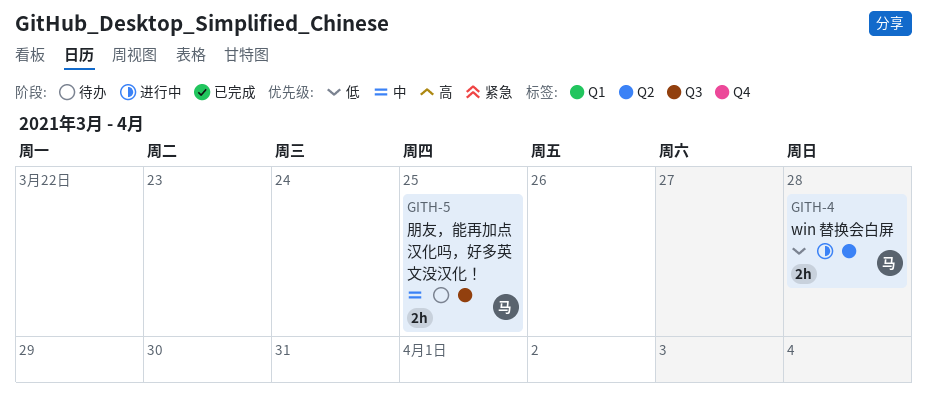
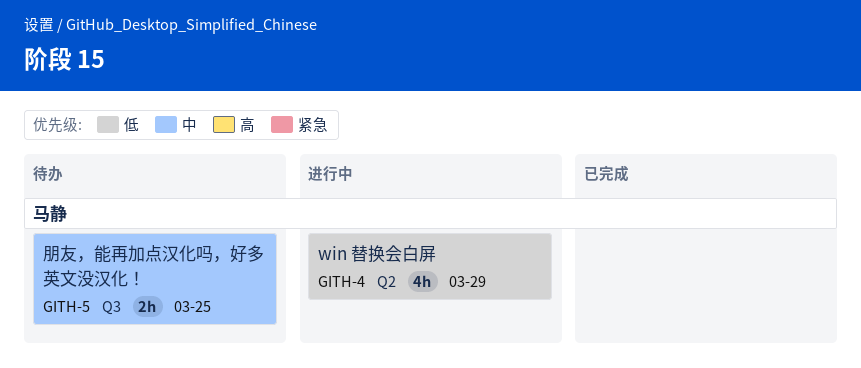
GITH-4, estimate: 2h -> 4h
GITH-4, due: Mar 28 -> Mar 29

